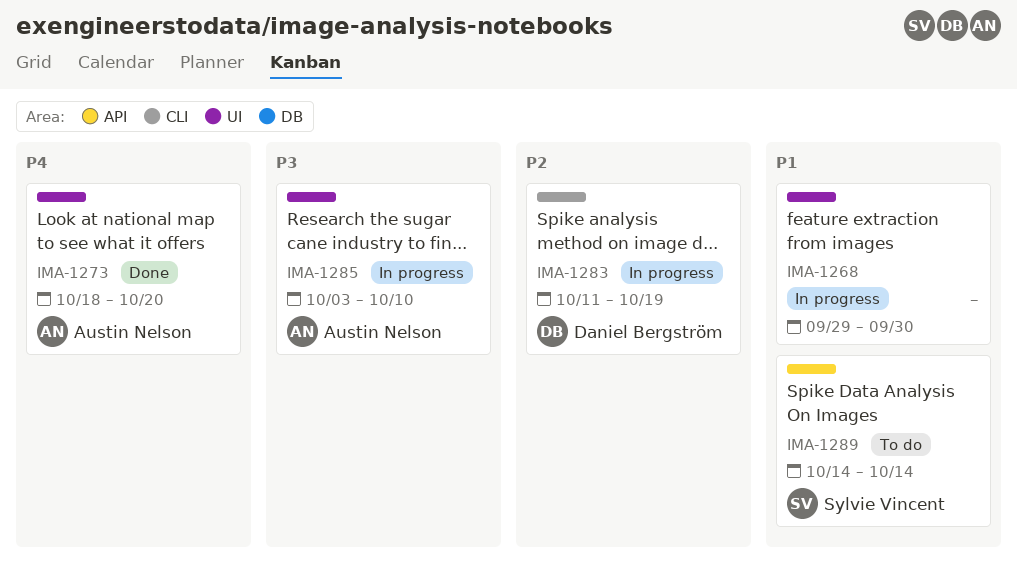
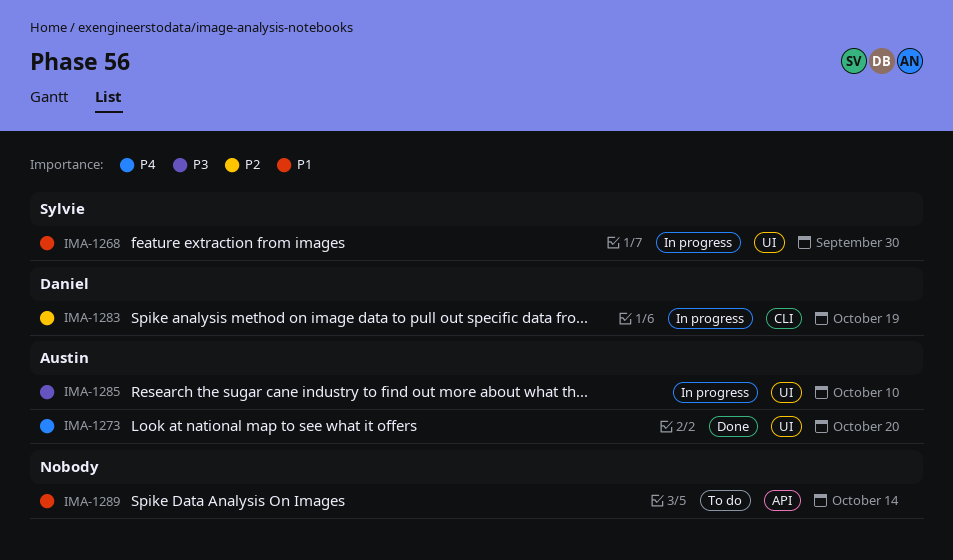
IMA-1268, owner: none -> Sylvie Vincent
IMA-1289, owner: Sylvie Vincent -> none

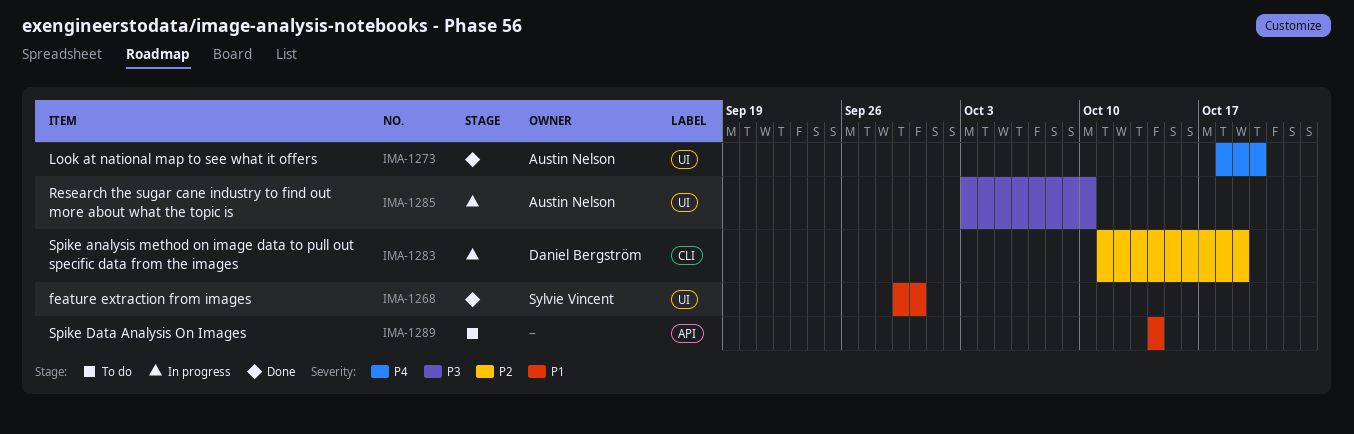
IMA-1268, status: In progress -> Done

